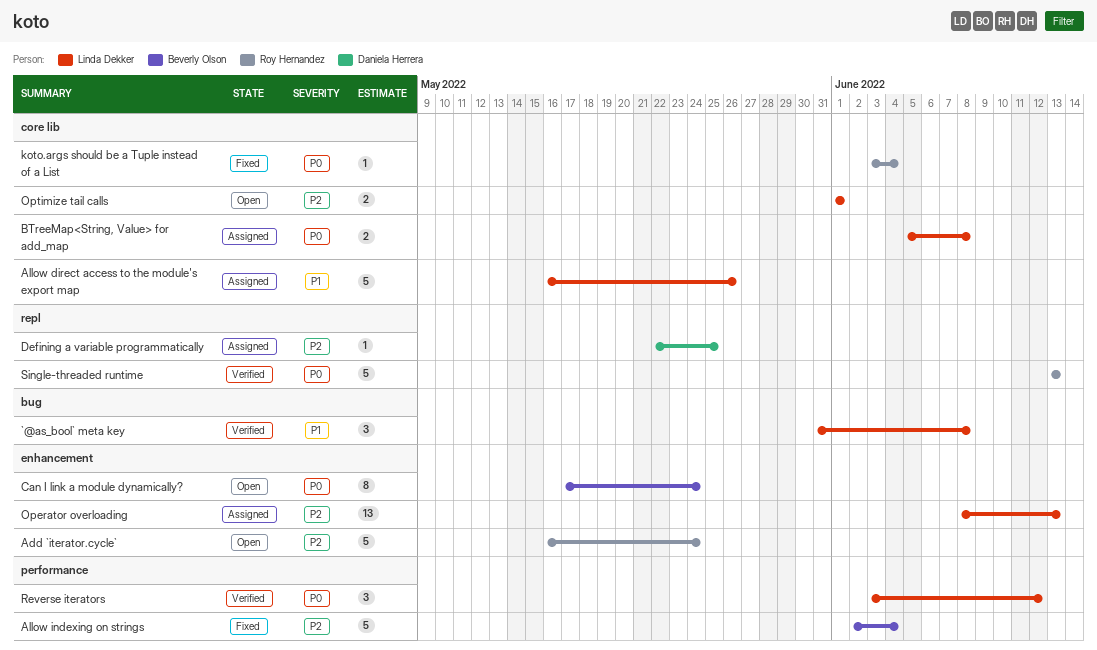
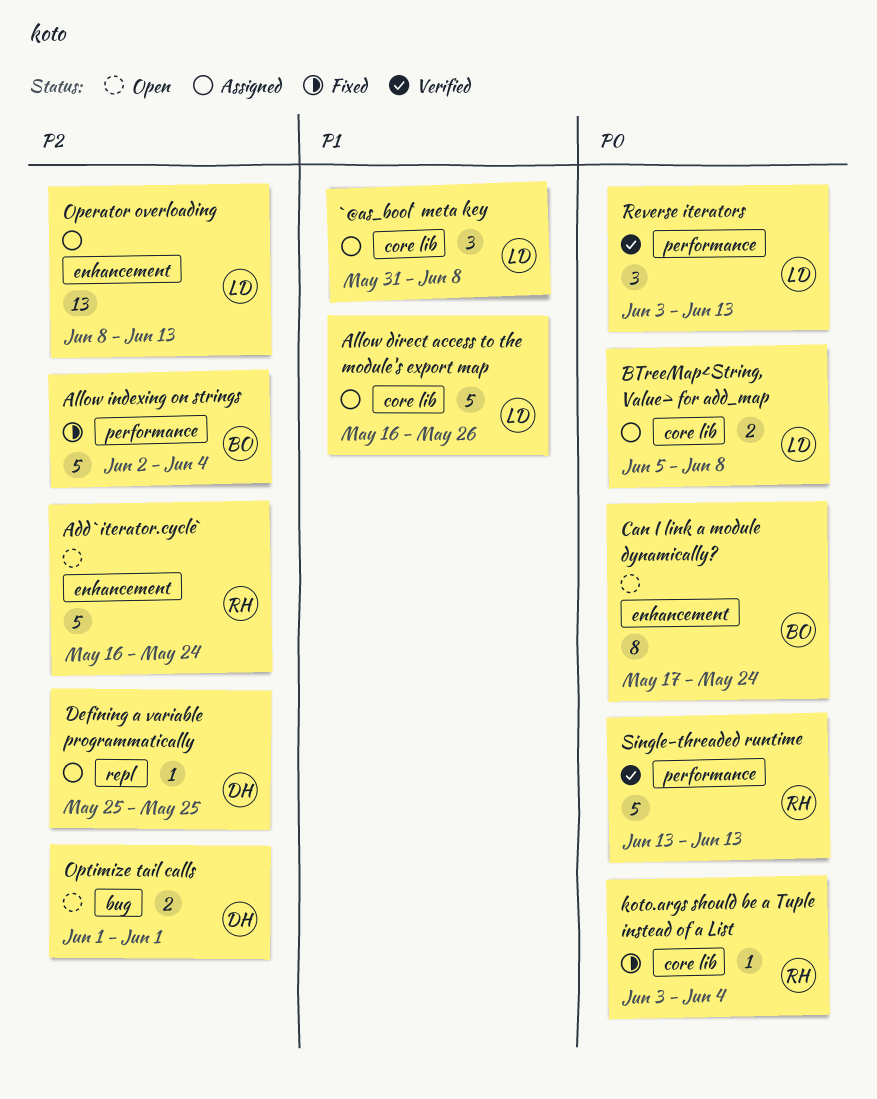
`@as_bool` meta key, status: Verified -> Assigned
`@as_bool` meta key, label: bug -> core lib
Defining a variable programmatically, start: May 22 -> May 25
Optimize tail calls, owner: Linda Dekker -> Daniela Herrera
Optimize tail calls, label: core lib -> bug
Reverse iterators, due: Jun 12 -> Jun 13
Single-threaded runtime, label: repl -> performance

